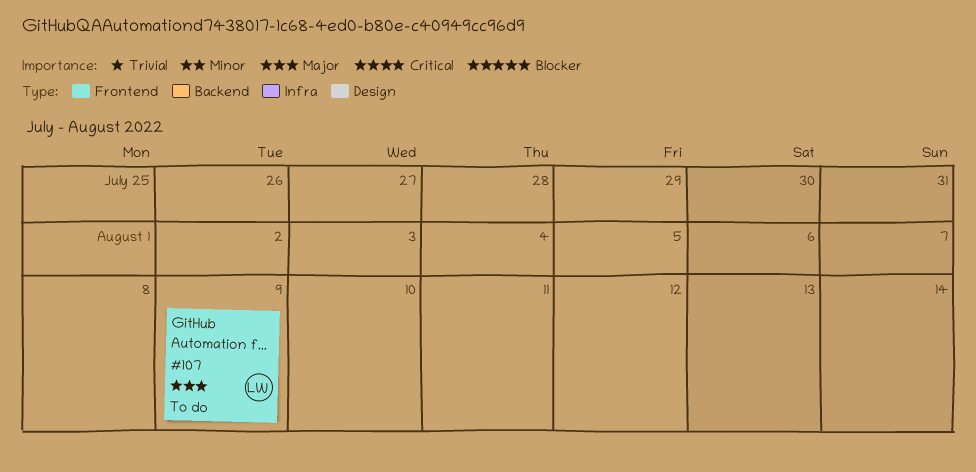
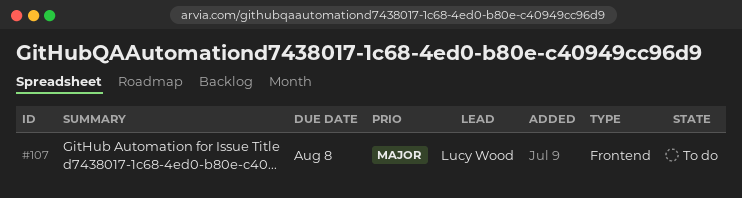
#107, due: Aug 9 -> Aug 8

